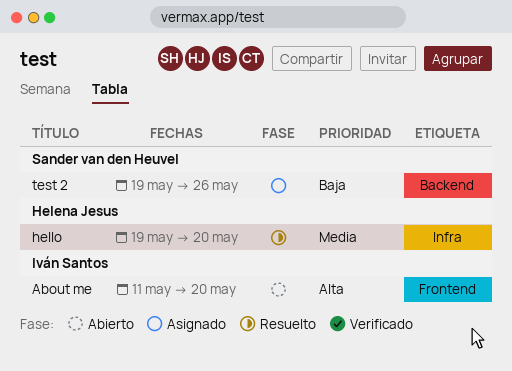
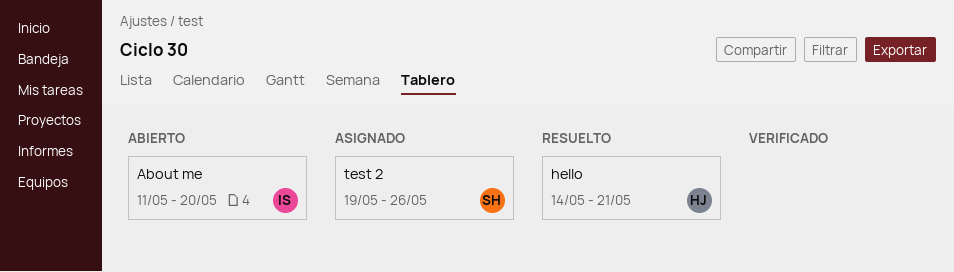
hello, start: May 19 -> May 14
hello, due: May 20 -> May 21

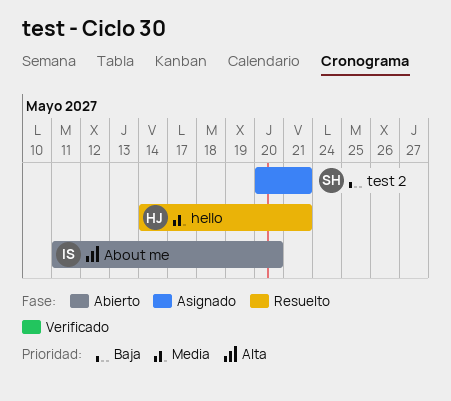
test 2, start: May 19 -> May 20
test 2, due: May 26 -> May 21

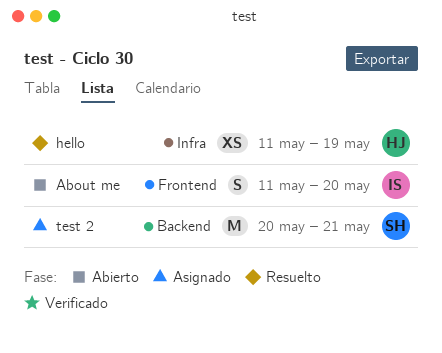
hello, start: May 14 -> May 11
hello, due: May 21 -> May 19

